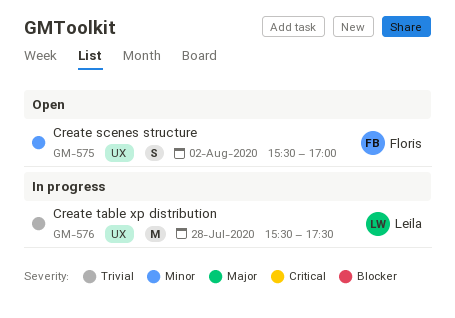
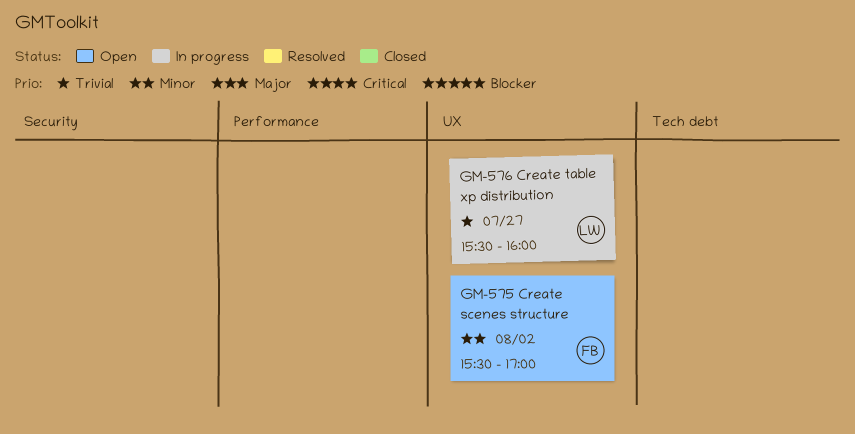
GM-576, day: Jul 28 -> Jul 27
GM-576, ends: 17:30 -> 16:00

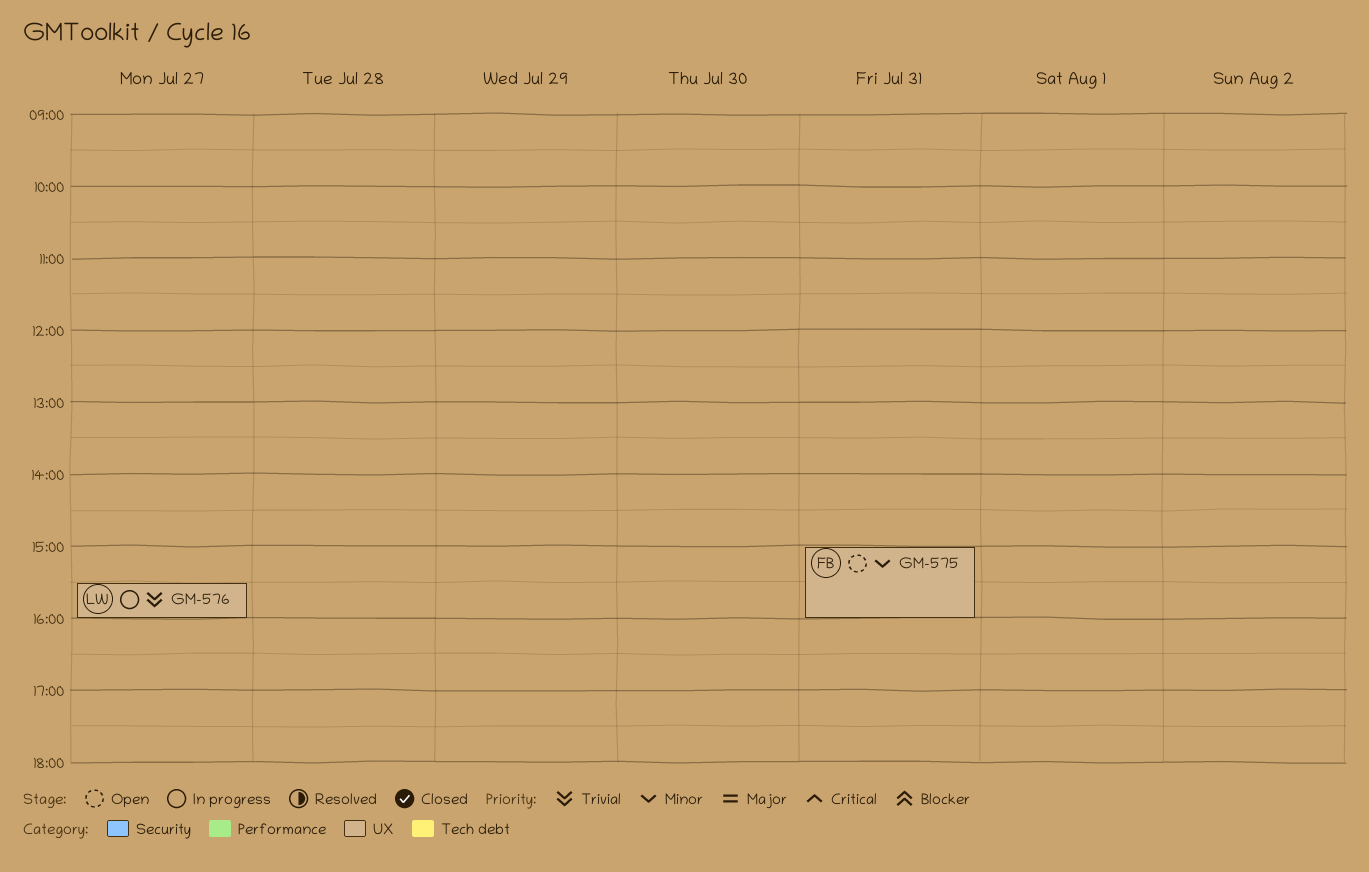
GM-575, day: Aug 2 -> Jul 31
GM-575, begins: 15:30 -> 15:00
GM-575, ends: 17:00 -> 16:00

